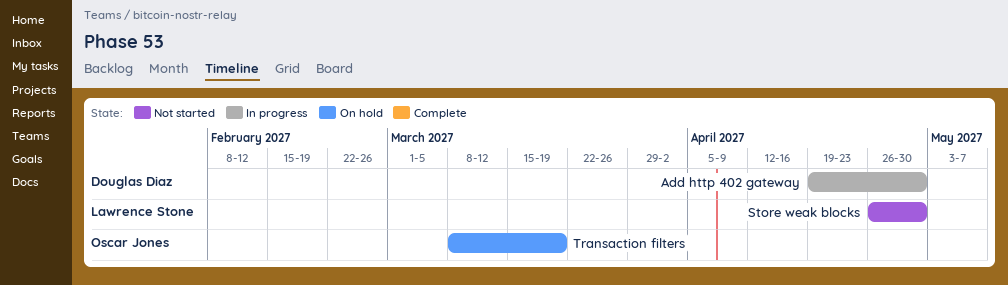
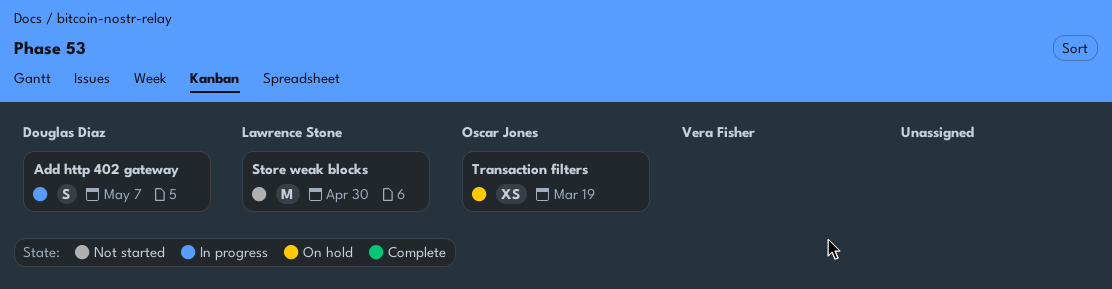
Add http 402 gateway, due: Apr 30 -> May 7

